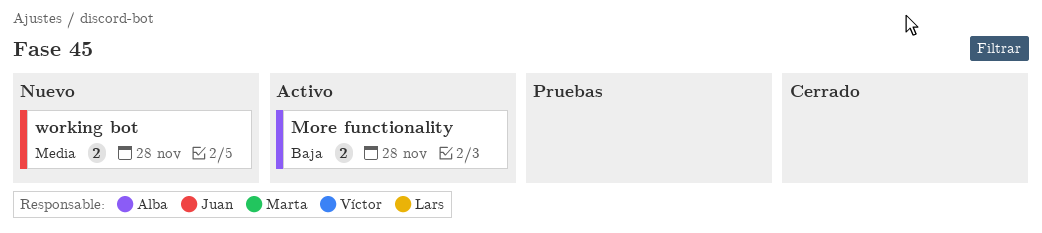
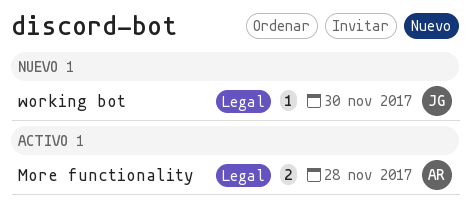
working bot, estimate: 2 -> 1
working bot, due: Nov 28 -> Nov 30

